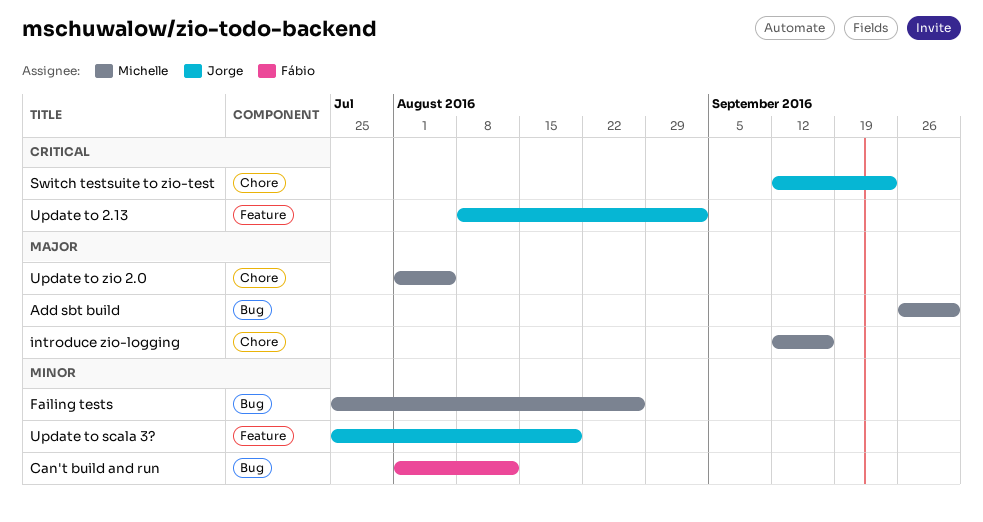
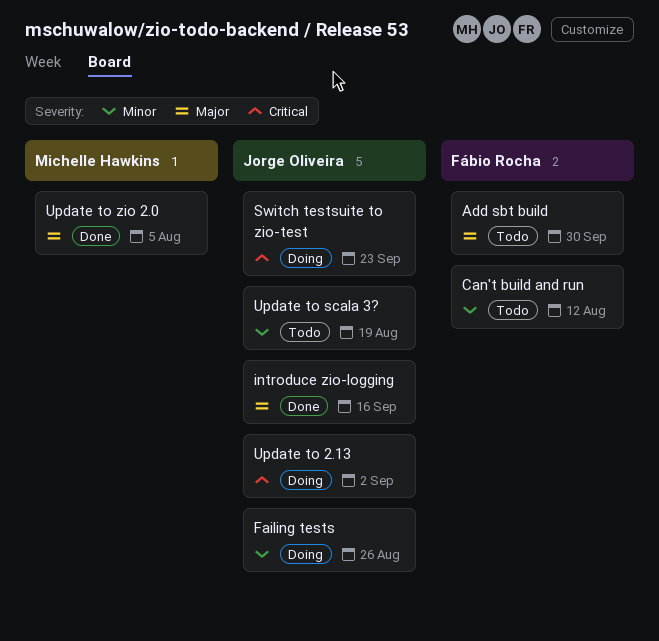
Add sbt build, owner: Michelle Hawkins -> Fábio Rocha
Failing tests, owner: Michelle Hawkins -> Jorge Oliveira
introduce zio-logging, owner: Michelle Hawkins -> Jorge Oliveira

